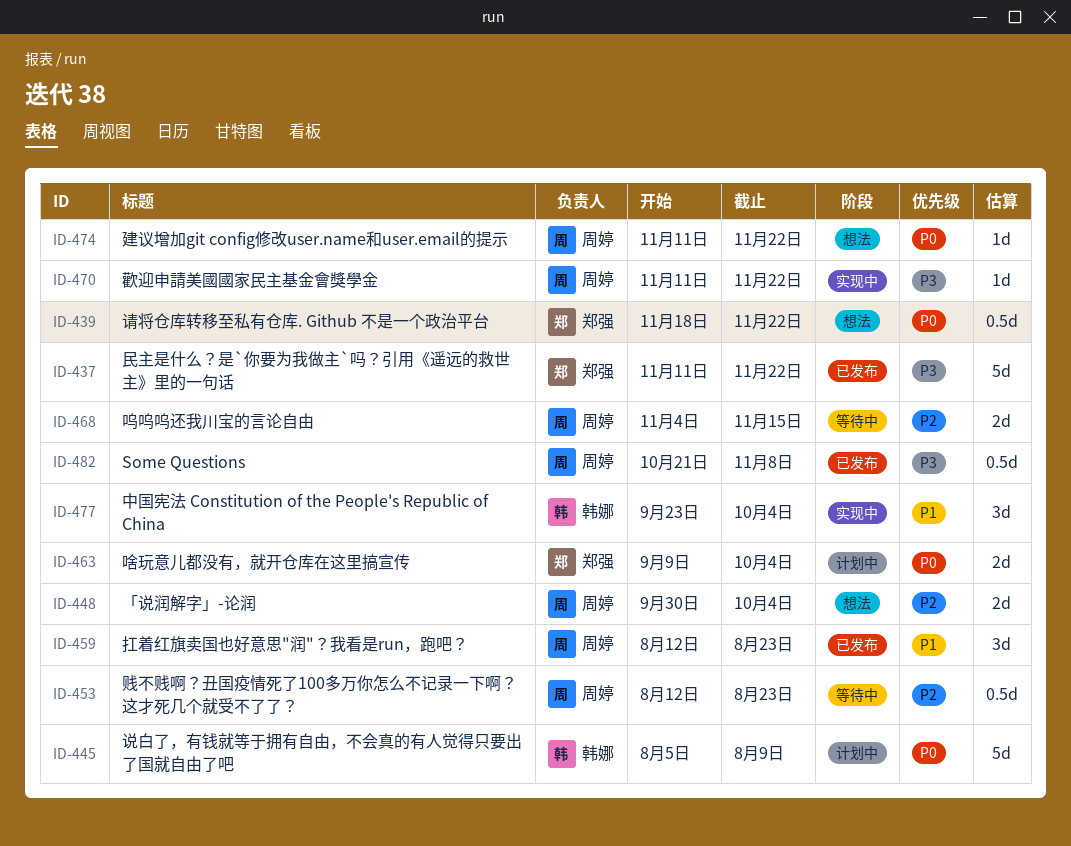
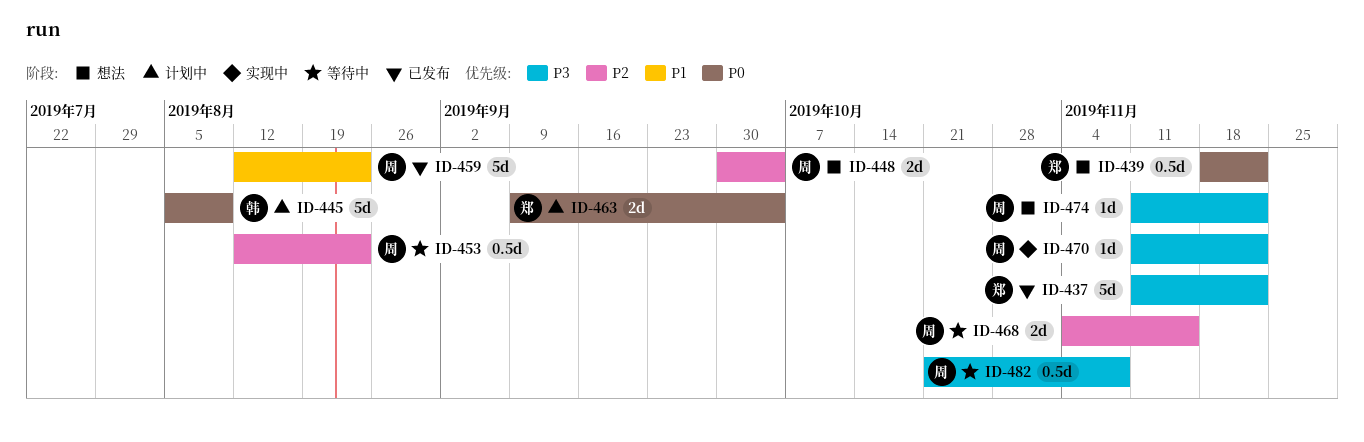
ID-459, estimate: 3d -> 5d
ID-474, priority: P0 -> P3
ID-477: present -> none
ID-482, status: 已发布 -> 等待中

